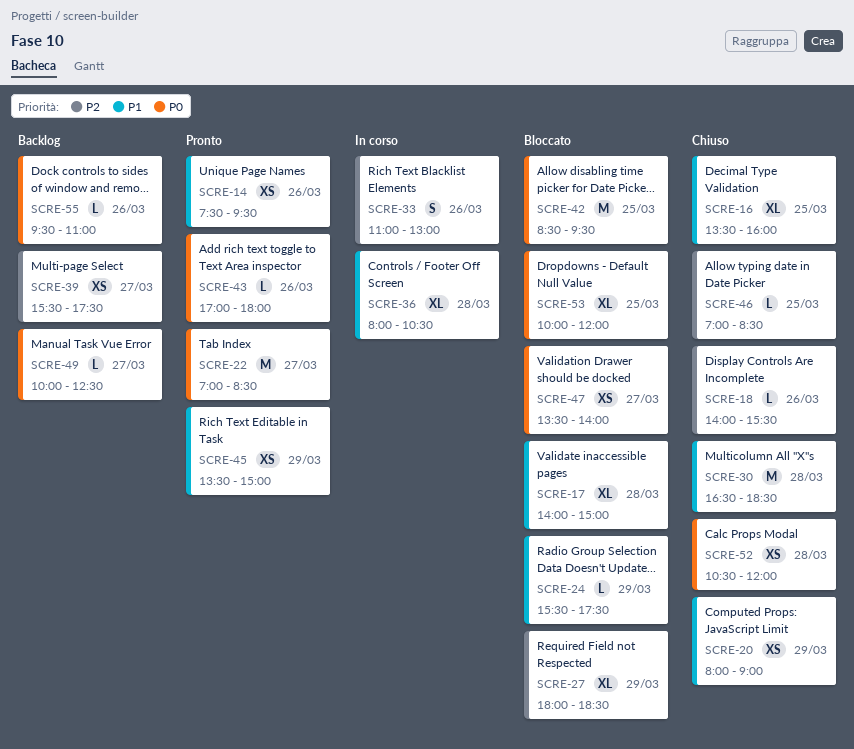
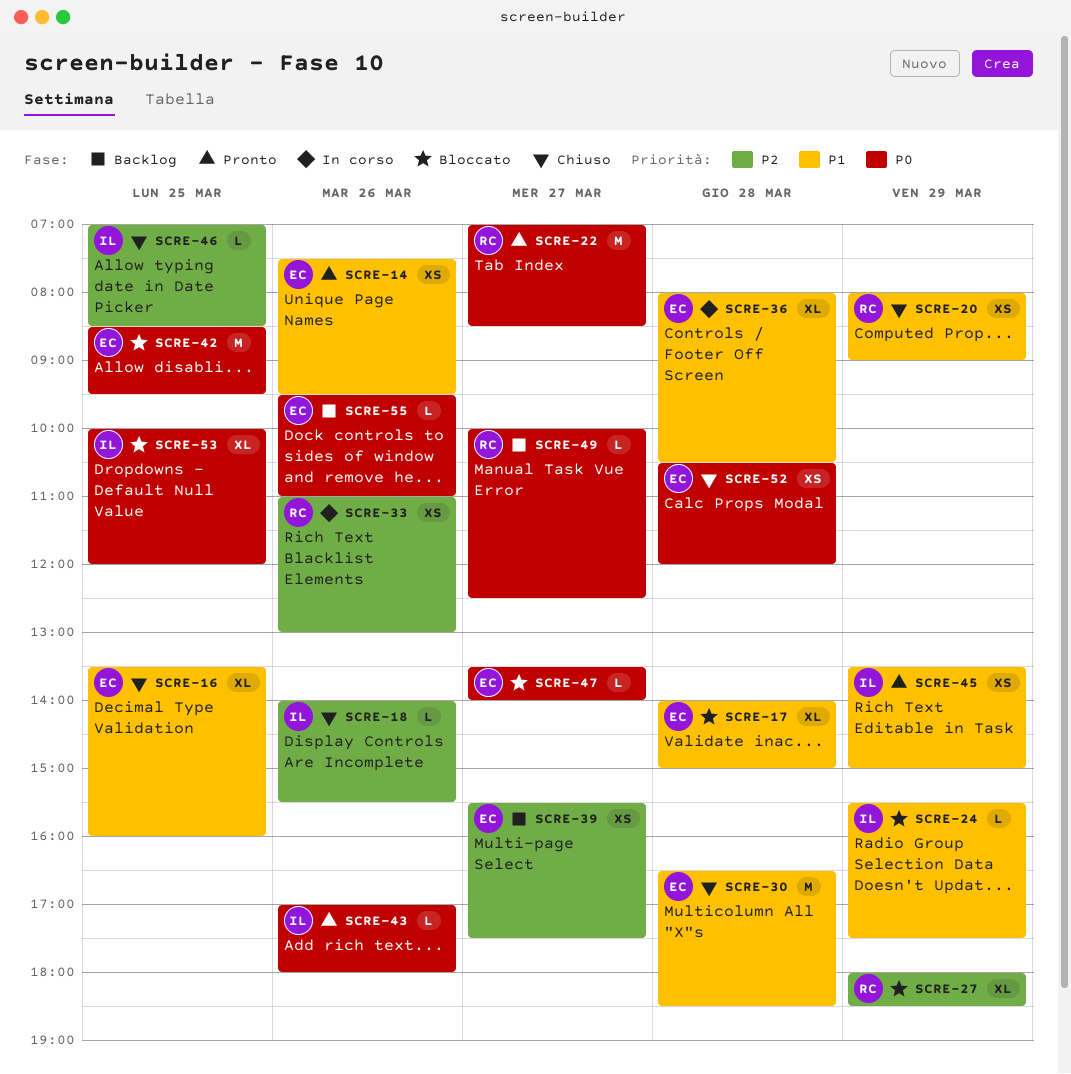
SCRE-33, estimate: S -> XS
SCRE-47, estimate: XS -> L

